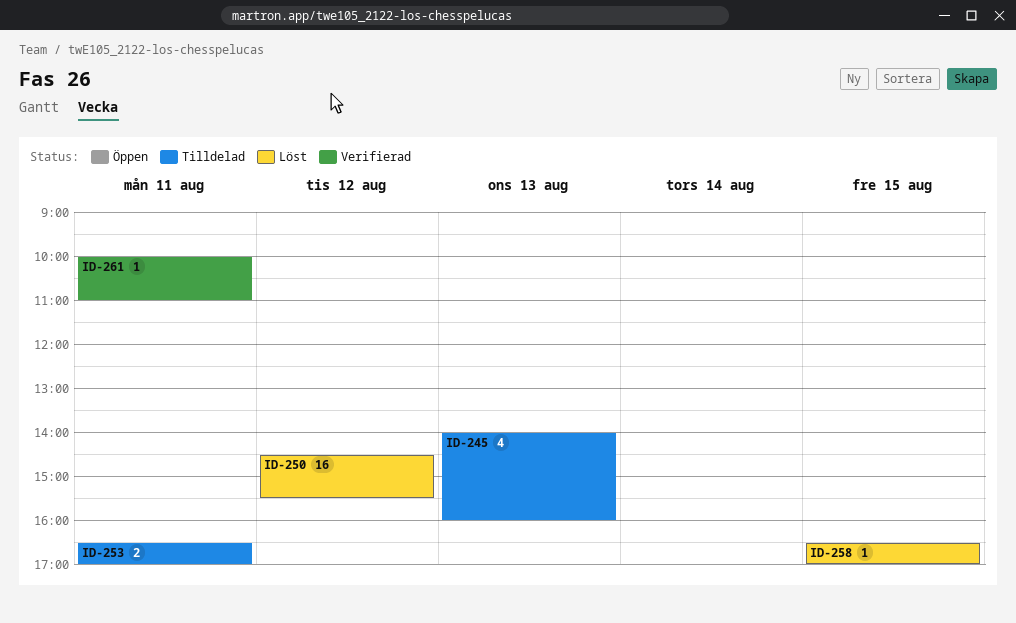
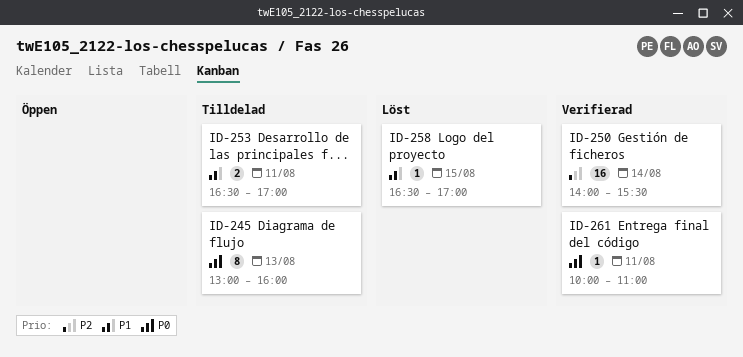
ID-245, estimate: 4 -> 8
ID-245, begins: 14:00 -> 13:00
ID-250, status: Löst -> Verifierad
ID-250, day: Aug 12 -> Aug 14
ID-250, begins: 14:30 -> 14:00

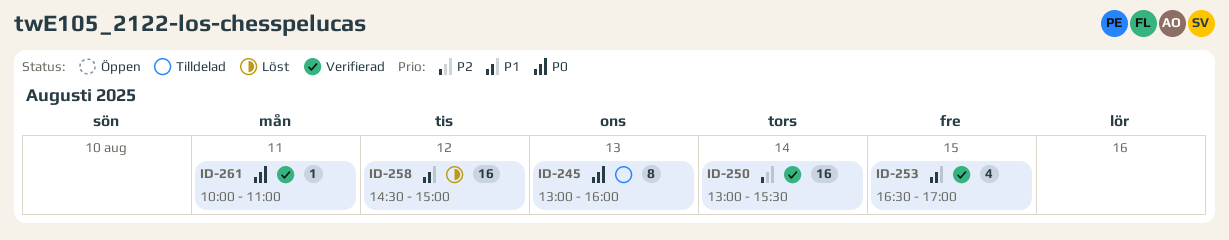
ID-250, begins: 14:00 -> 13:00
ID-253, status: Tilldelad -> Verifierad
ID-253, estimate: 2 -> 4
ID-253, day: Aug 11 -> Aug 15
ID-258, estimate: 1 -> 16
ID-258, day: Aug 15 -> Aug 12
ID-258, begins: 16:30 -> 14:30
ID-258, ends: 17:00 -> 15:00

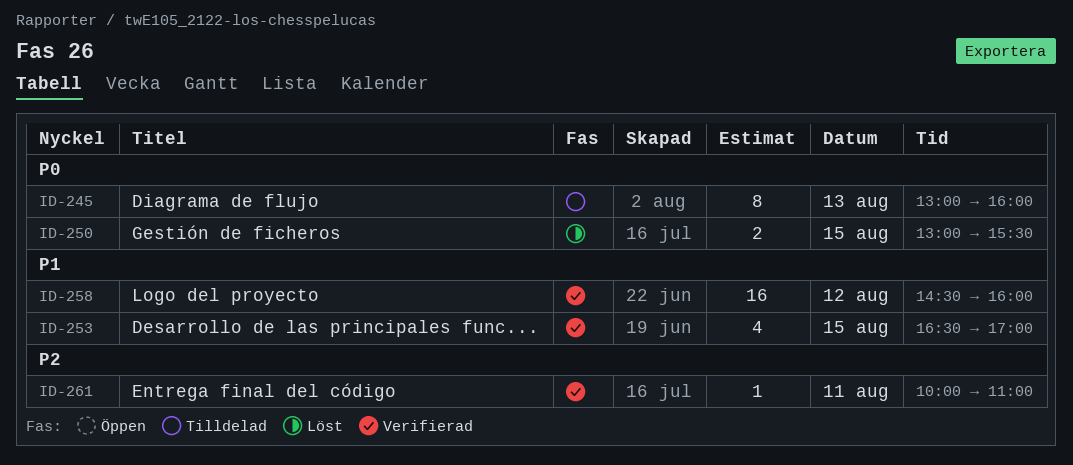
ID-250, status: Verifierad -> Löst
ID-250, priority: P2 -> P0
ID-250, estimate: 16 -> 2
ID-250, day: Aug 14 -> Aug 15
ID-258, status: Löst -> Verifierad
ID-258, ends: 15:00 -> 16:00
ID-261, priority: P0 -> P2

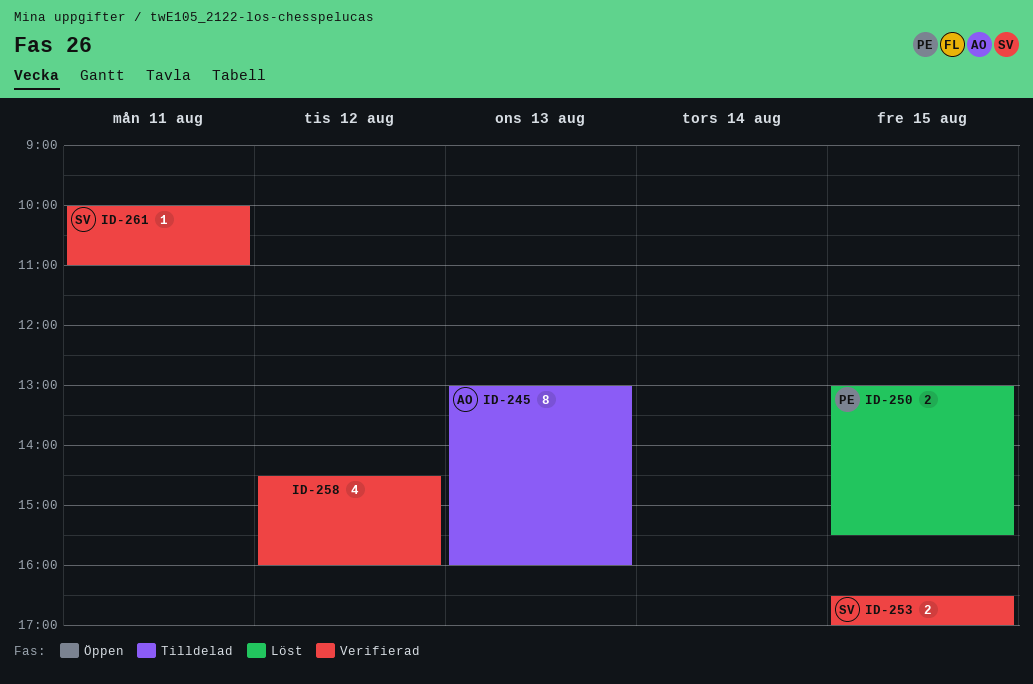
ID-253, estimate: 4 -> 2
ID-258, estimate: 16 -> 4

